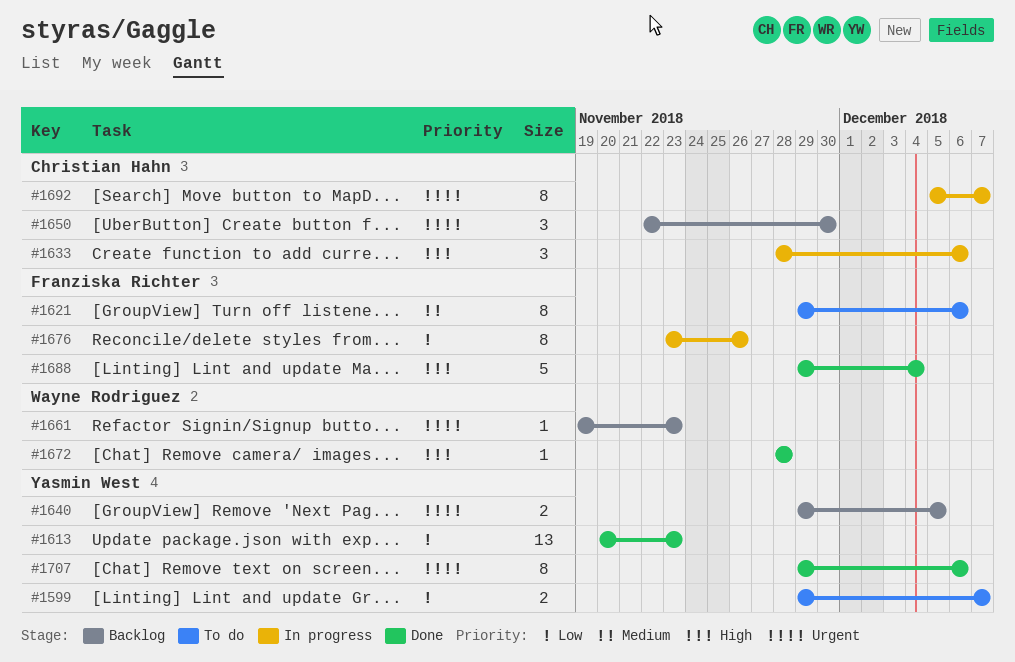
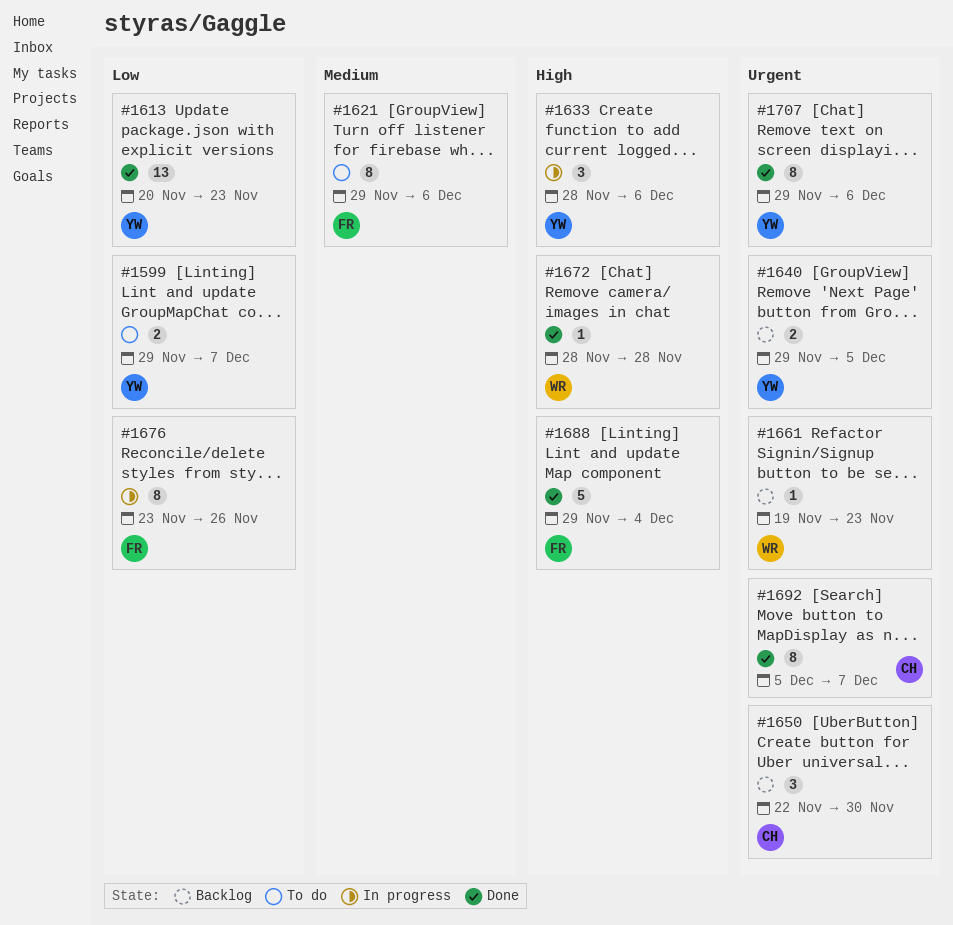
#1633, owner: Christian Hahn -> Yasmin West
#1692, status: In progress -> Done

